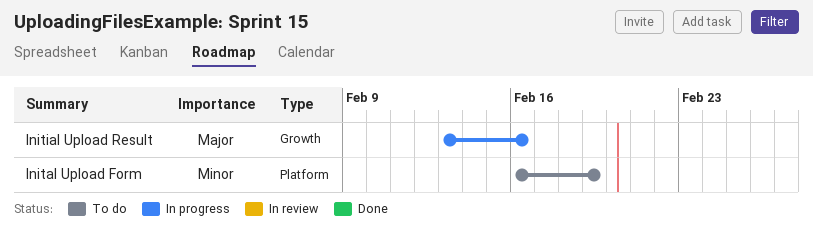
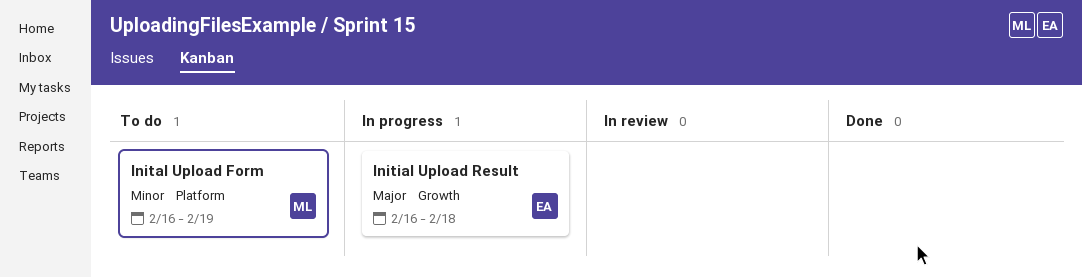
Initial Upload Result, start: Feb 13 -> Feb 16
Initial Upload Result, due: Feb 16 -> Feb 18

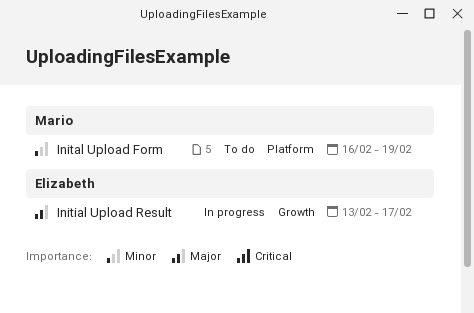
Initial Upload Result, start: Feb 16 -> Feb 13
Initial Upload Result, due: Feb 18 -> Feb 17

